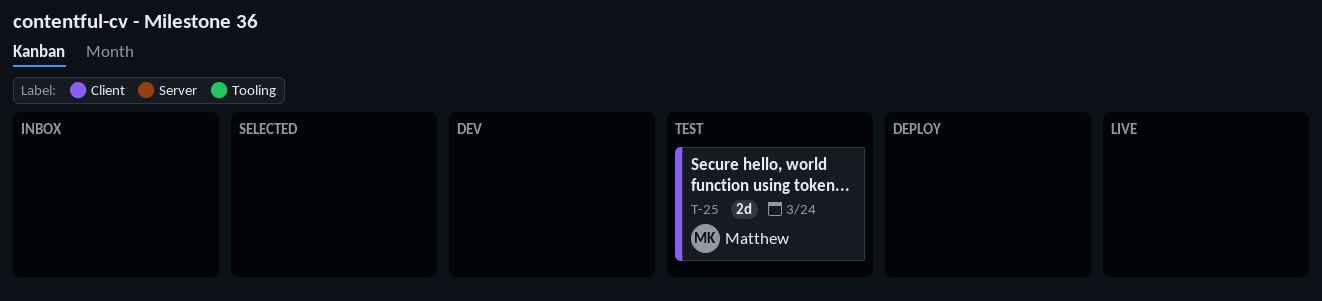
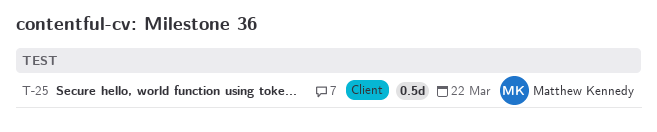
T-25, estimate: 2d -> 0.5d
T-25, day: Mar 24 -> Mar 22

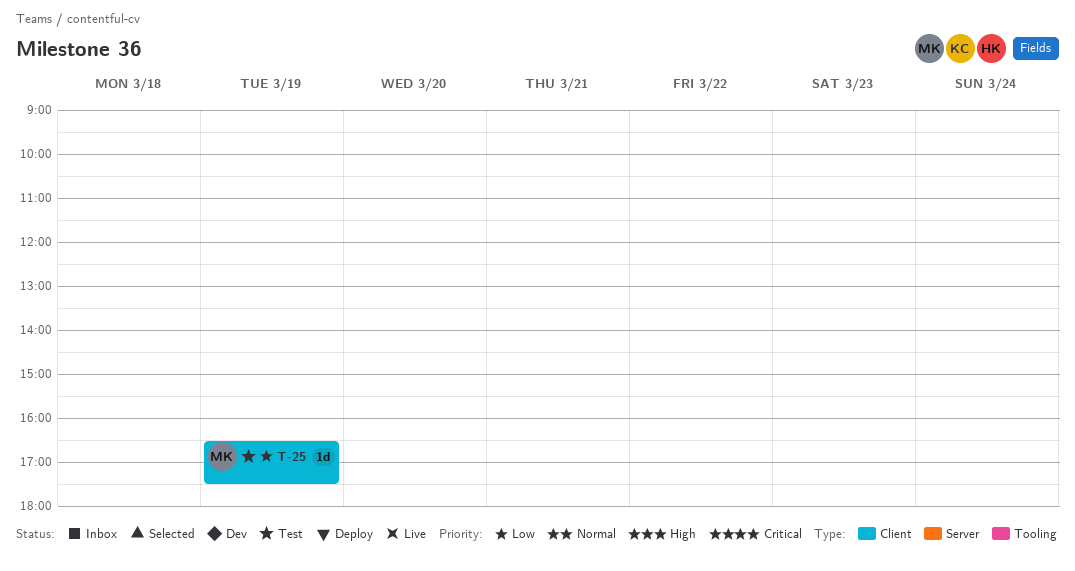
T-25, estimate: 0.5d -> 1d
T-25, day: Mar 22 -> Mar 19

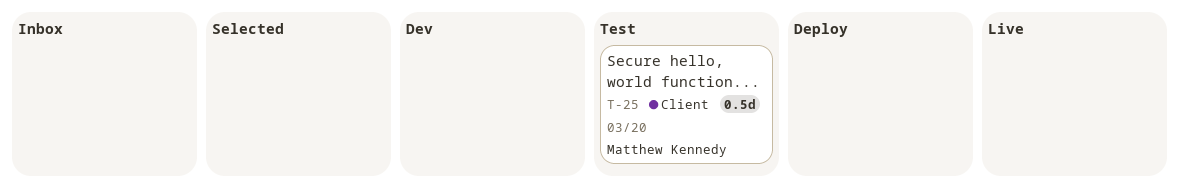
T-25, estimate: 1d -> 0.5d
T-25, day: Mar 19 -> Mar 20

